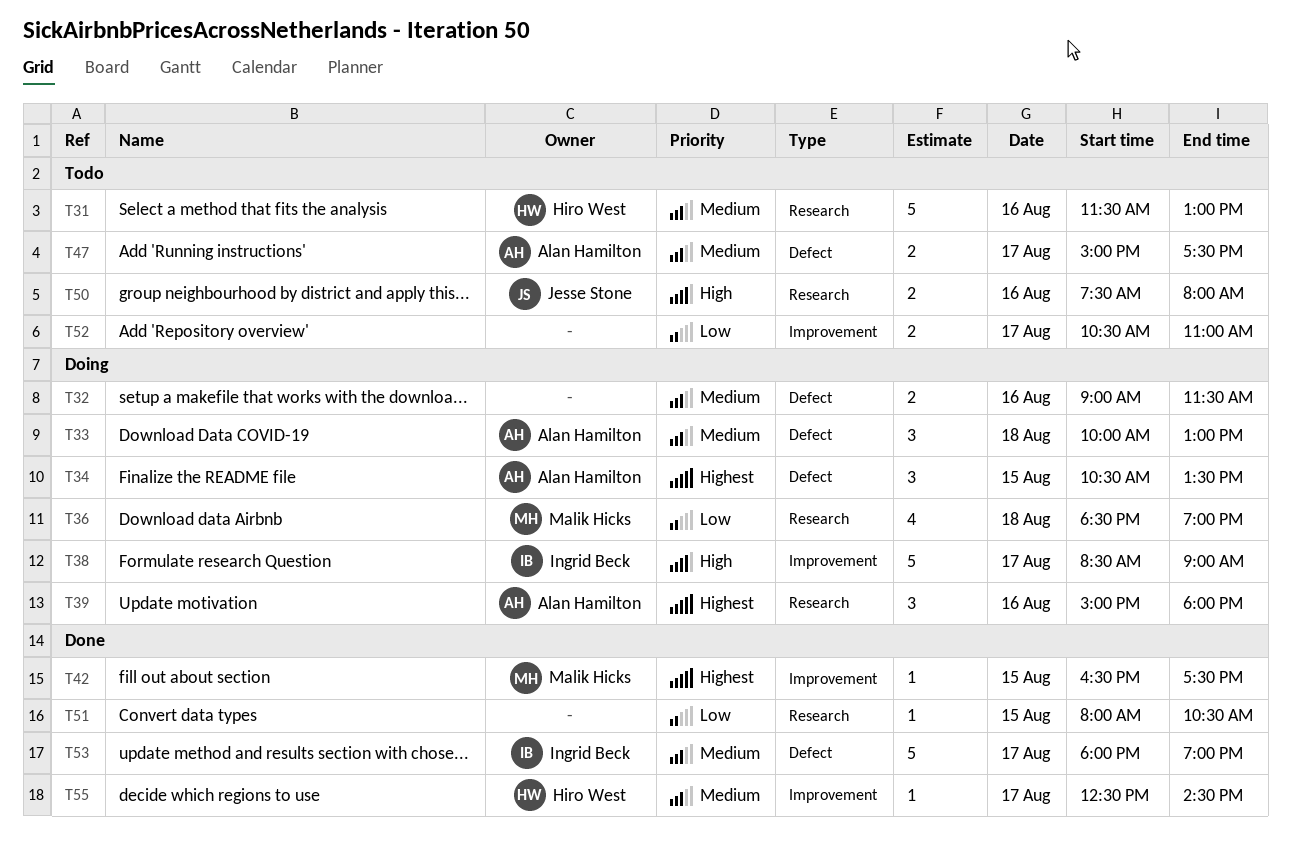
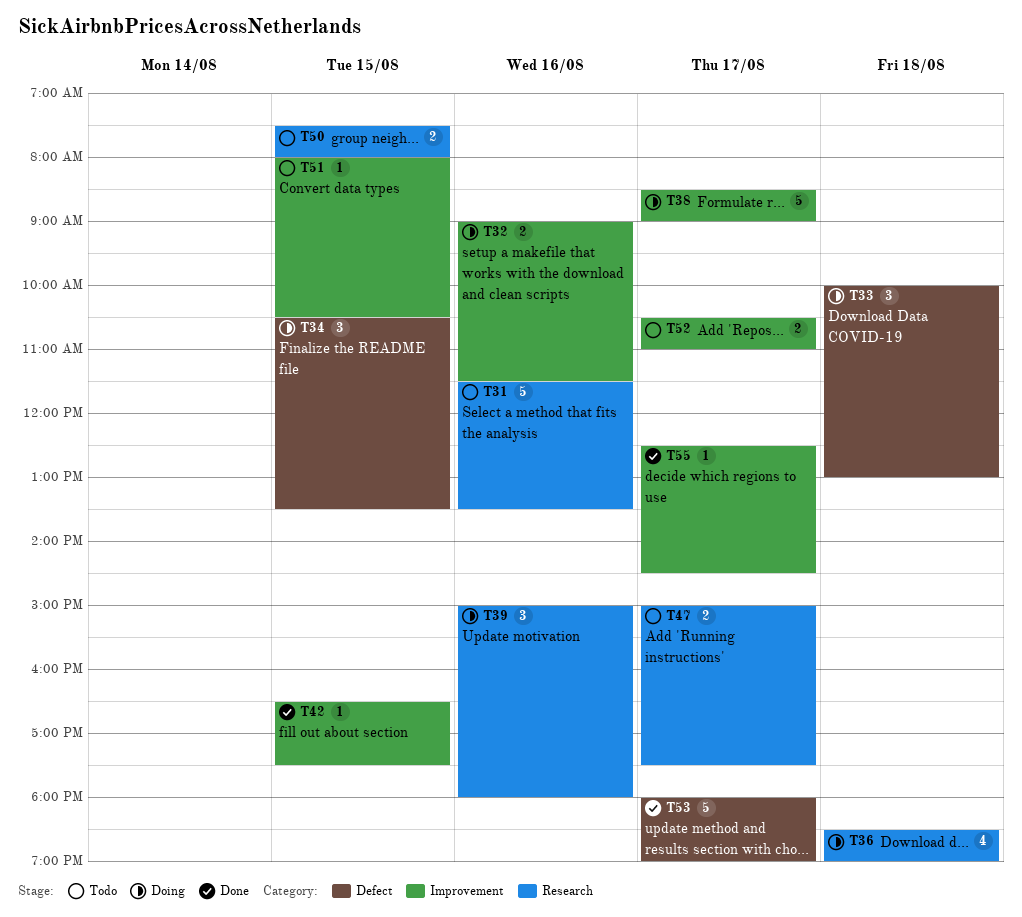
T31, ends: 13:00 -> 13:30
T32, label: Defect -> Improvement
T47, label: Defect -> Research
T50, day: Aug 16 -> Aug 15
T51, status: Done -> Todo
T51, label: Research -> Improvement

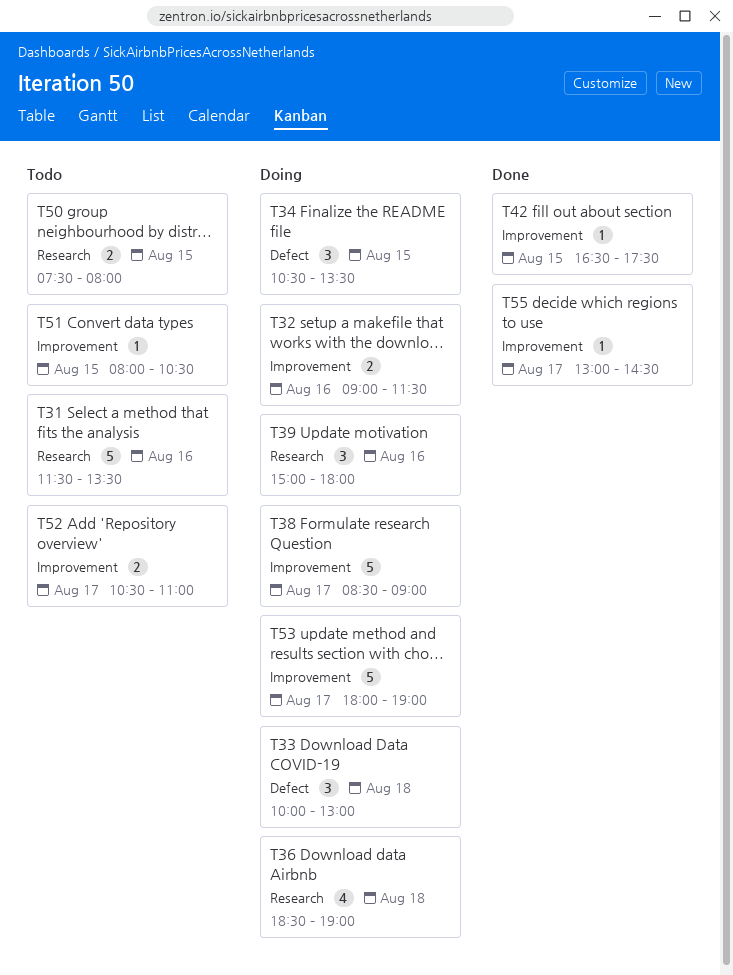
T47: present -> none
T53, status: Done -> Doing
T53, label: Defect -> Improvement
T55, begins: 12:30 -> 13:00

